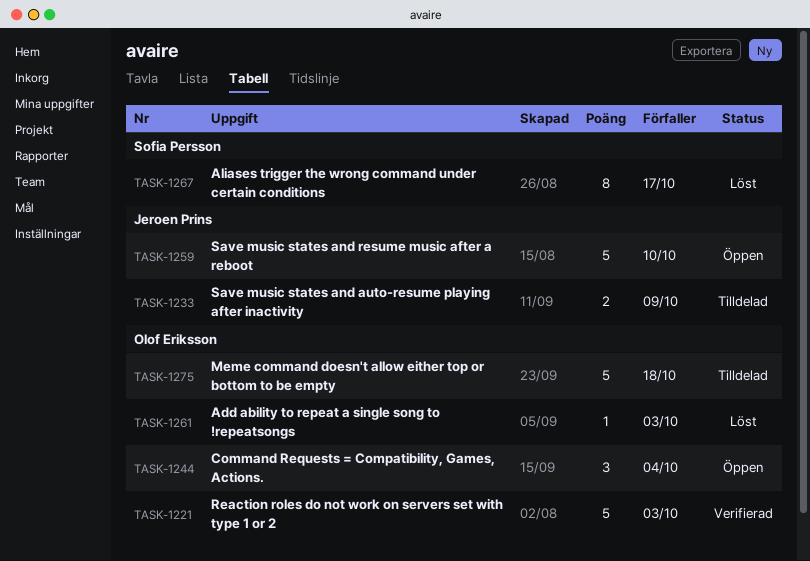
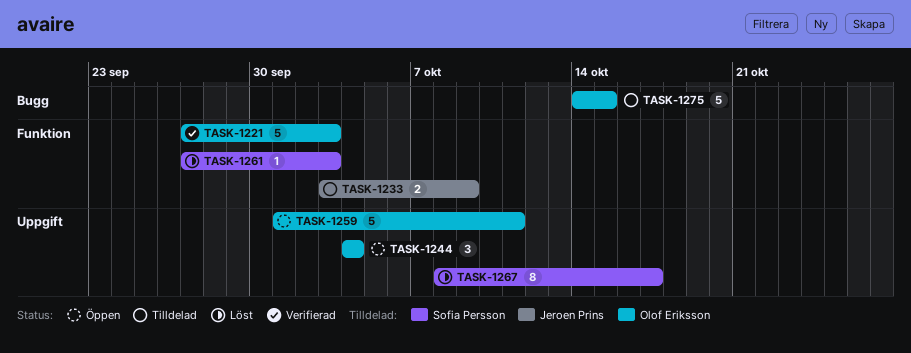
TASK-1259, owner: Jeroen Prins -> Olof Eriksson
TASK-1259, due: Oct 10 -> Oct 11
TASK-1261, owner: Olof Eriksson -> Sofia Persson
TASK-1275, due: Oct 18 -> Oct 15

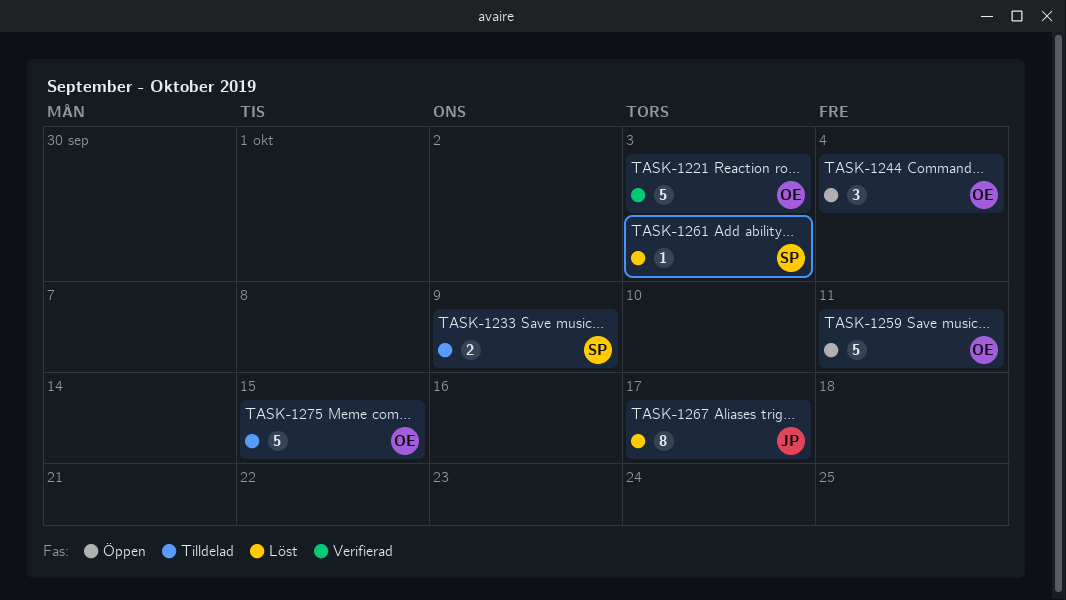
TASK-1233, owner: Jeroen Prins -> Sofia Persson
TASK-1267, owner: Sofia Persson -> Jeroen Prins

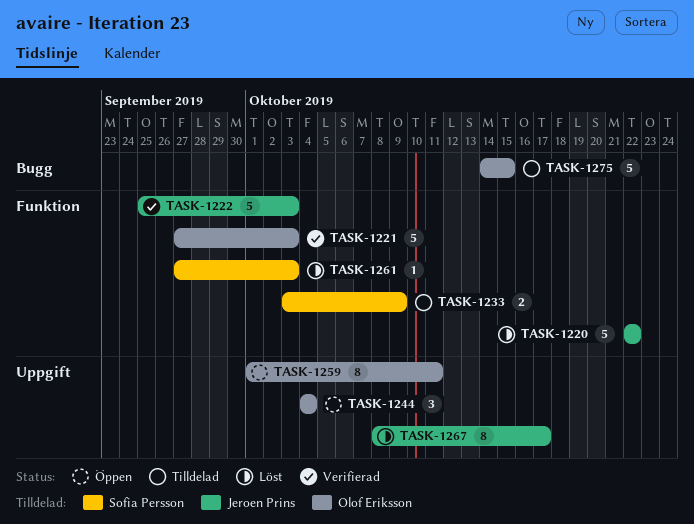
TASK-1220: none -> present
TASK-1222: none -> present
TASK-1259, estimate: 5 -> 8

